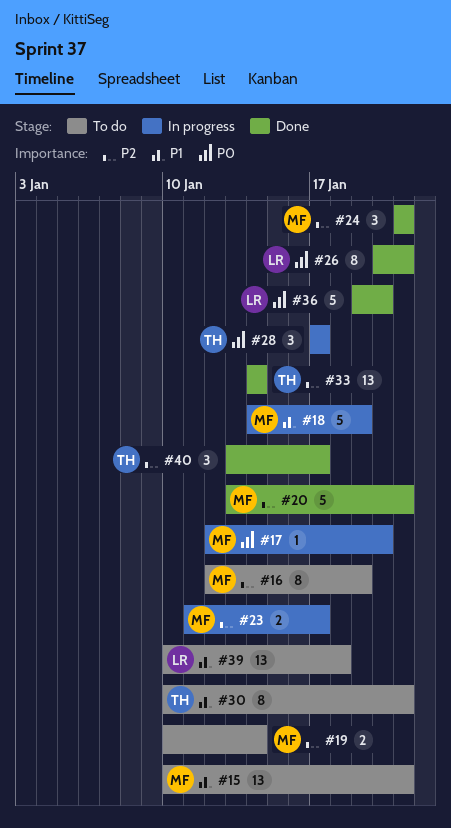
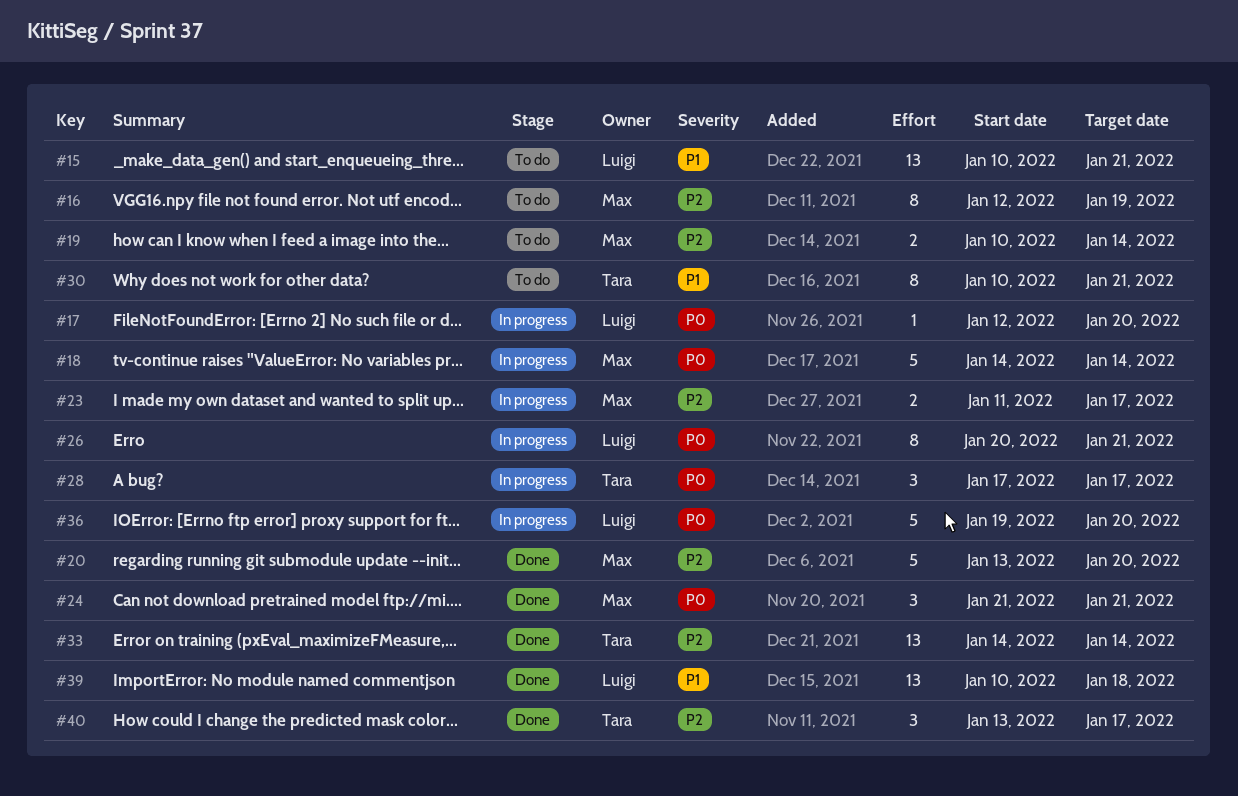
#15, owner: Max -> Luigi
#17, owner: Max -> Luigi
#18, priority: P1 -> P0
#18, due: Jan 19 -> Jan 14
#20, due: Jan 21 -> Jan 20
#24, priority: P2 -> P0
#26, status: Done -> In progress
#36, status: Done -> In progress
#39, status: To do -> Done

